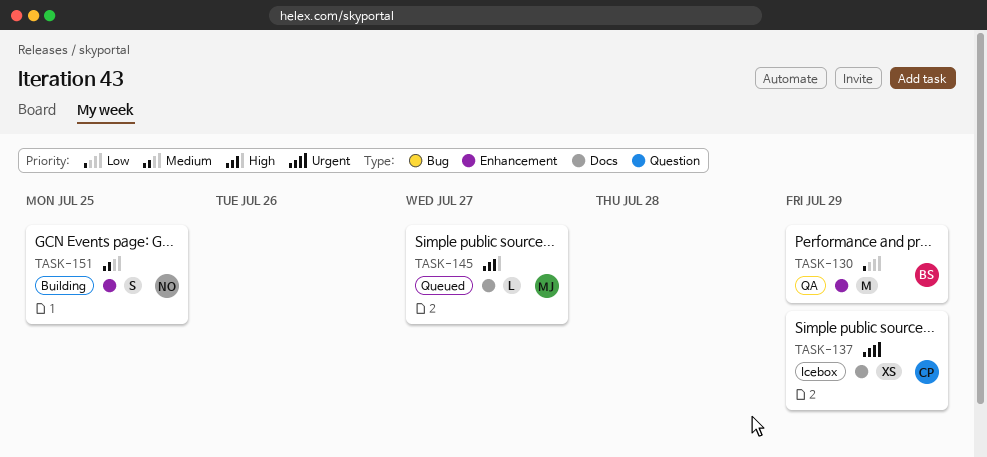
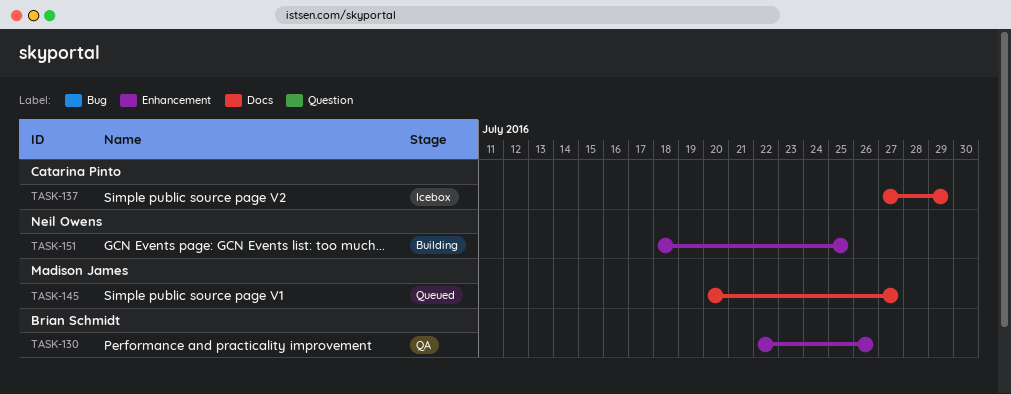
TASK-130, due: Jul 29 -> Jul 26

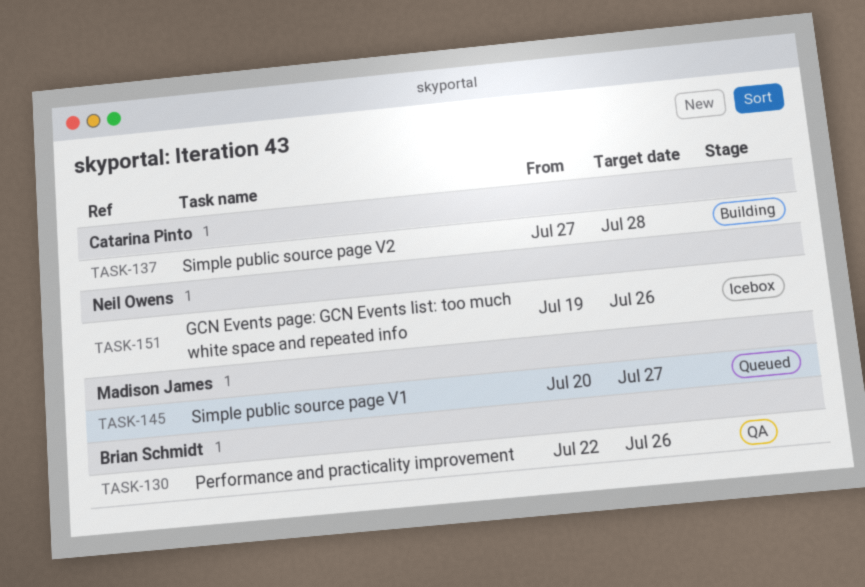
TASK-137, status: Icebox -> Building
TASK-137, due: Jul 29 -> Jul 28
TASK-151, status: Building -> Icebox
TASK-151, start: Jul 18 -> Jul 19
TASK-151, due: Jul 25 -> Jul 26

